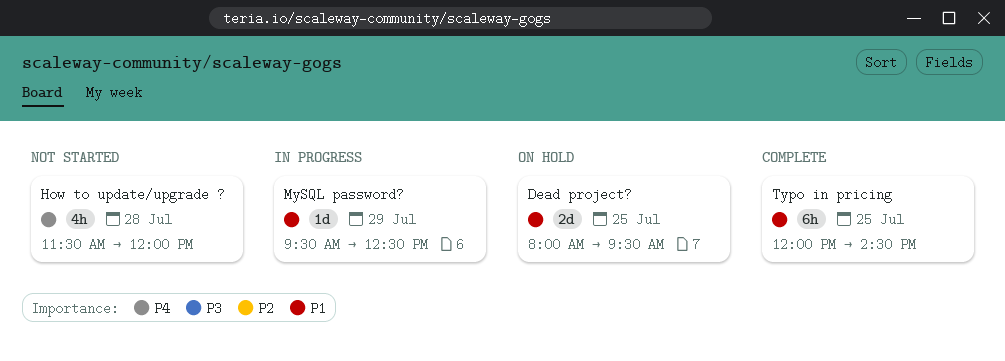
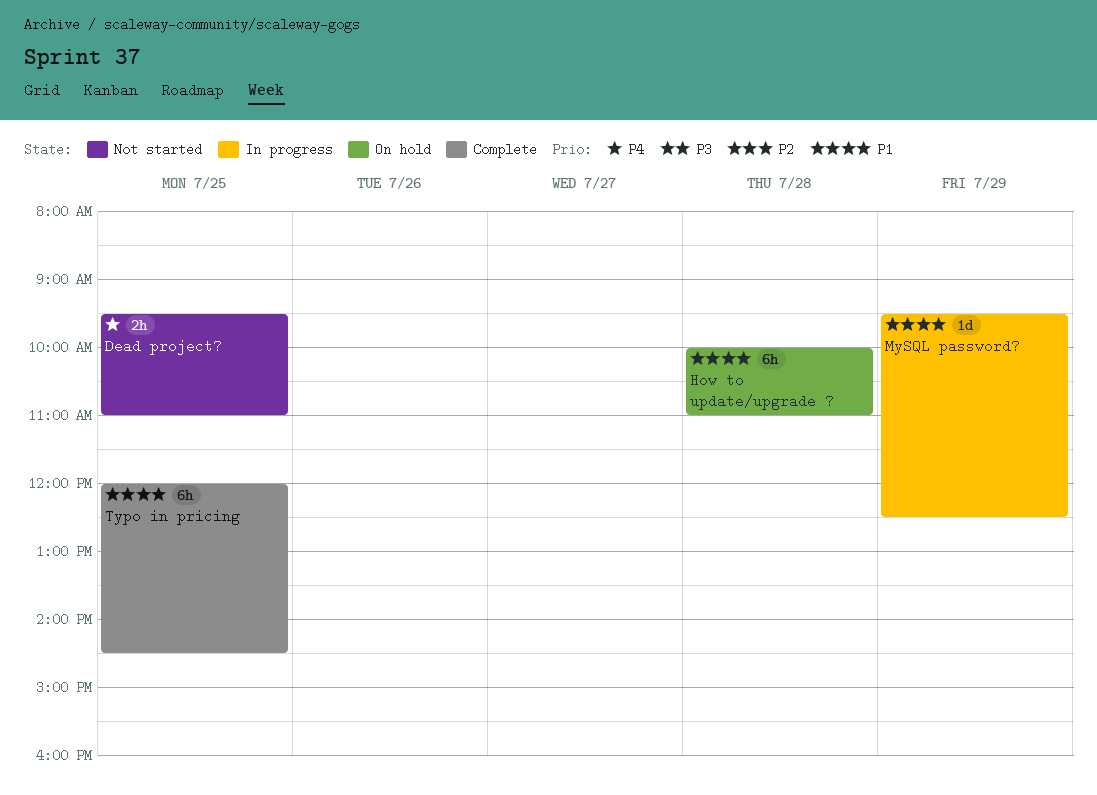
Dead project?, status: On hold -> Not started
Dead project?, priority: P1 -> P4
Dead project?, estimate: 2d -> 2h
Dead project?, begins: 08:00 -> 09:30
Dead project?, ends: 09:30 -> 11:00
How to update/upgrade ?, status: Not started -> On hold
How to update/upgrade ?, priority: P4 -> P1
How to update/upgrade ?, estimate: 4h -> 6h
How to update/upgrade ?, begins: 11:30 -> 10:00
How to update/upgrade ?, ends: 12:00 -> 11:00

